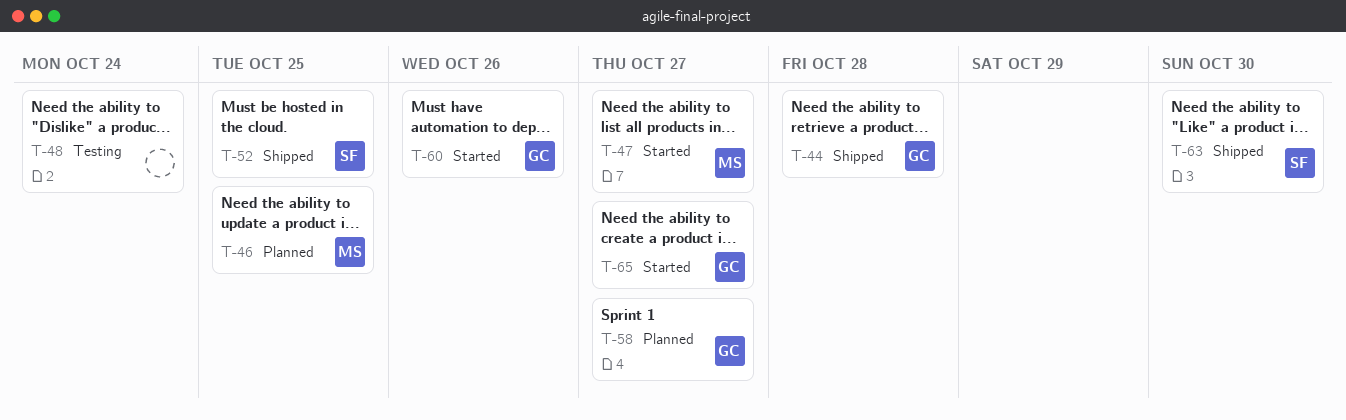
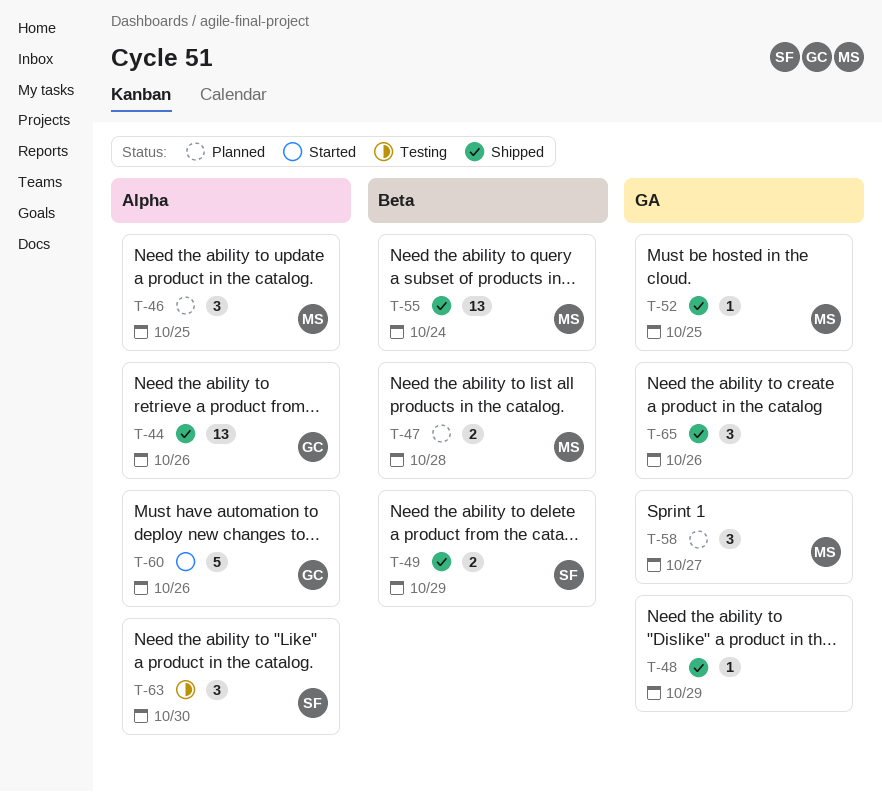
T-44, due: Oct 28 -> Oct 26
T-47, status: Started -> Planned
T-47, due: Oct 27 -> Oct 28
T-48, status: Testing -> Shipped
T-48, due: Oct 24 -> Oct 29
T-49: none -> present
T-52, owner: SF -> MS
T-55: none -> present
T-58, owner: GC -> MS
T-63, status: Shipped -> Testing
T-65, status: Started -> Shipped
T-65, owner: GC -> none
T-65, due: Oct 27 -> Oct 26

